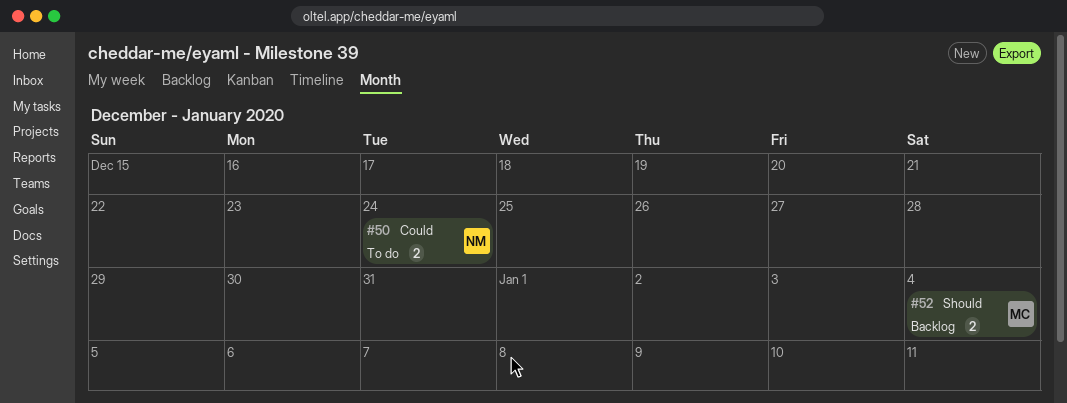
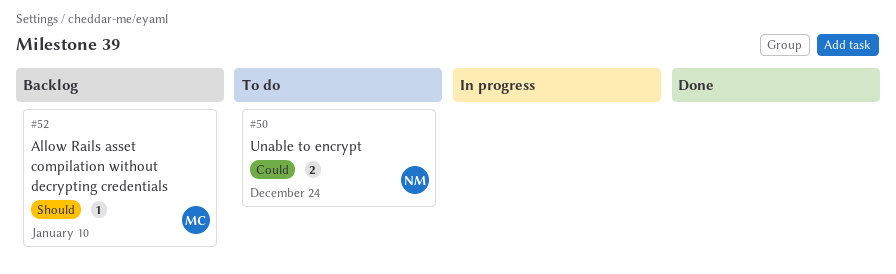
#52, estimate: 2 -> 1
#52, due: Jan 4 -> Jan 10

